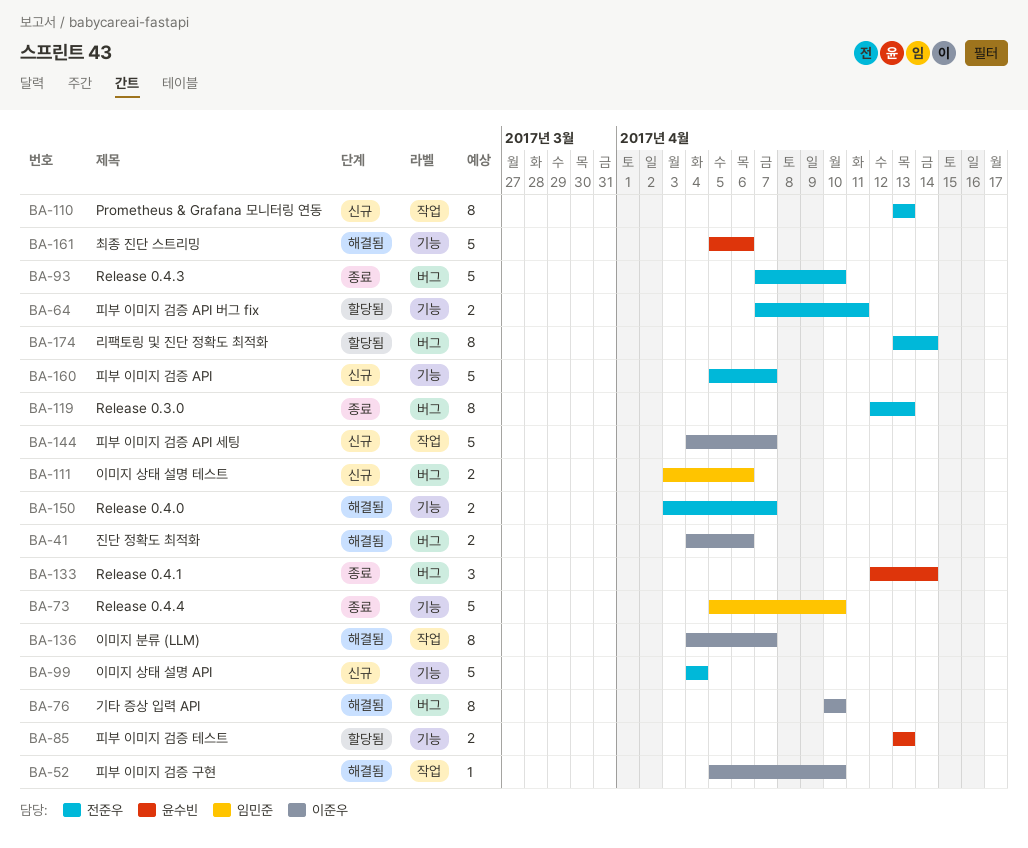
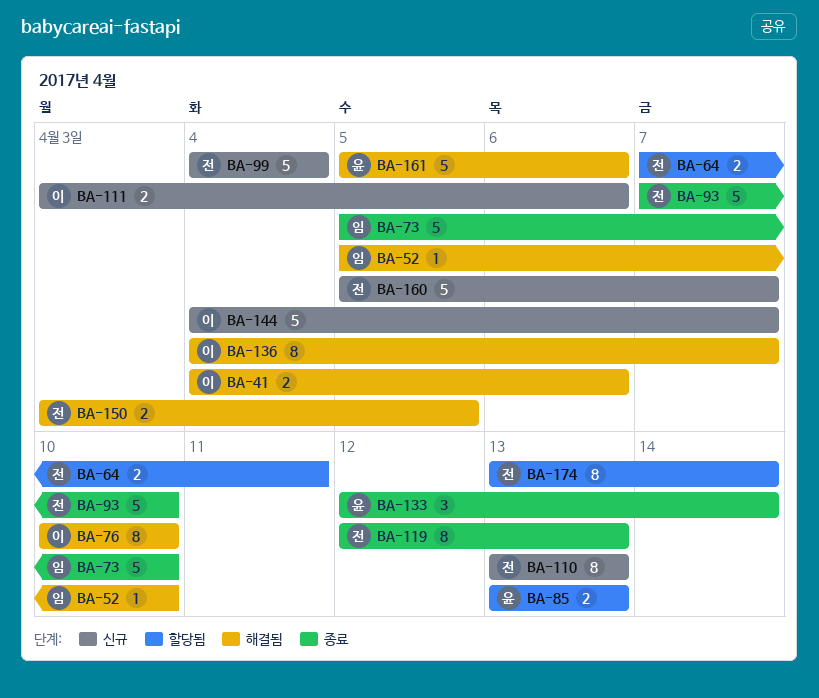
BA-52, owner: 이준우 -> 임민준
BA-111, owner: 임민준 -> 이준우
BA-150, due: Apr 7 -> Apr 5

